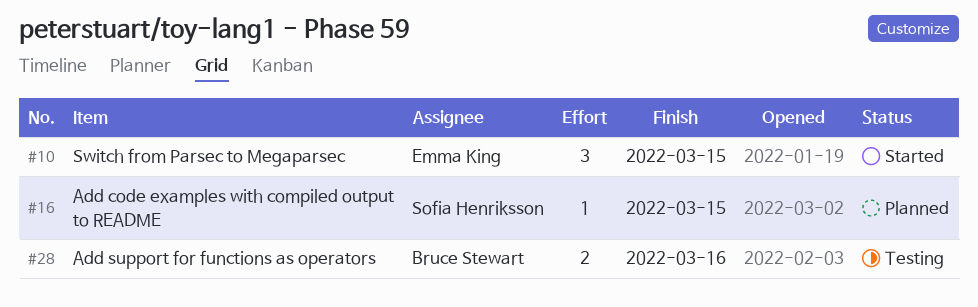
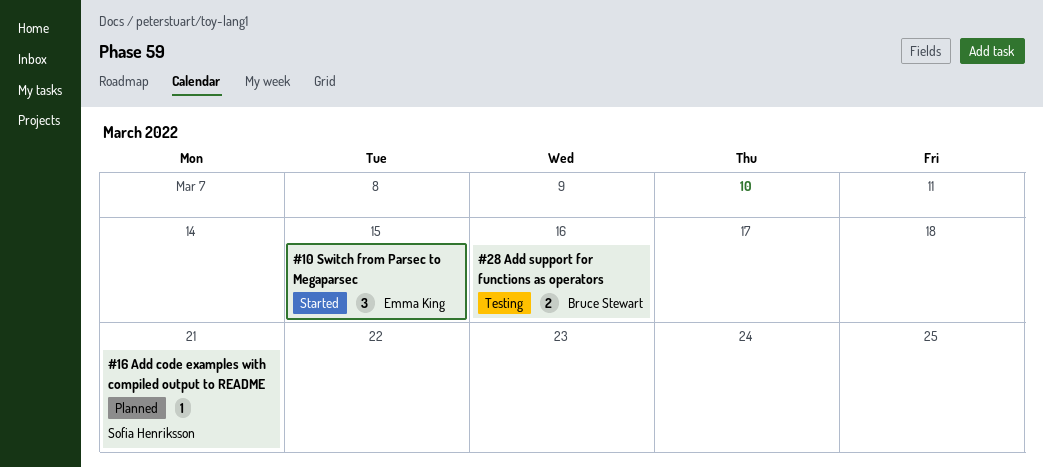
#16, due: Mar 15 -> Mar 21

